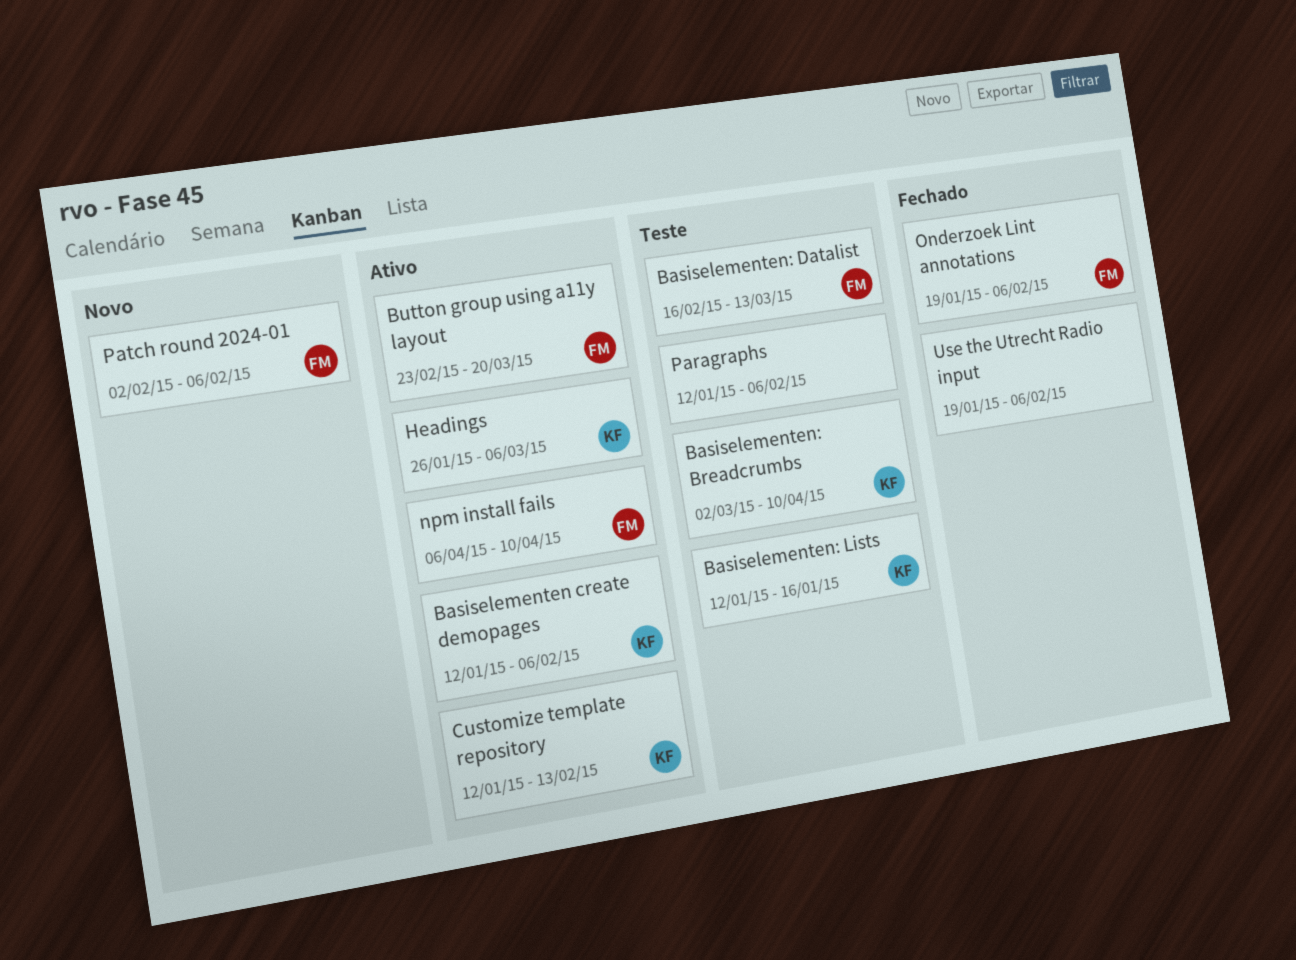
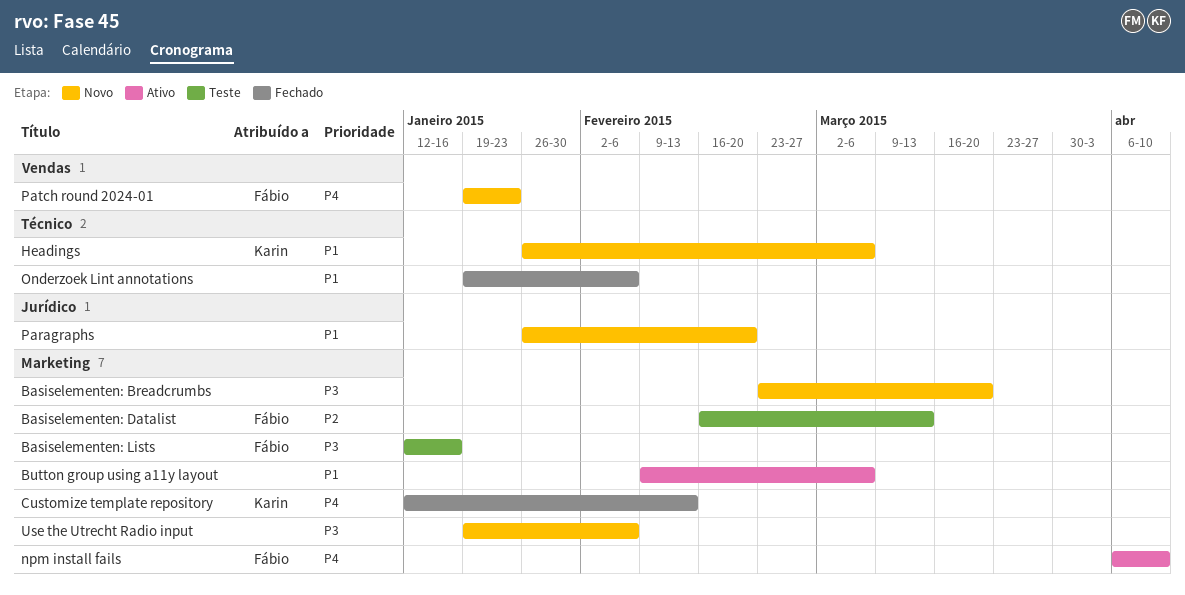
Basiselementen create demopages: present -> none
Basiselementen: Breadcrumbs, status: Teste -> Novo
Basiselementen: Breadcrumbs, owner: Karin -> none
Basiselementen: Breadcrumbs, start: Mar 2 -> Feb 23
Basiselementen: Breadcrumbs, due: Apr 10 -> Mar 20
Basiselementen: Lists, owner: Karin -> Fábio
Button group using a11y layout, owner: Fábio -> none
Button group using a11y layout, start: Feb 23 -> Feb 9
Button group using a11y layout, due: Mar 20 -> Mar 6
Customize template repository, status: Ativo -> Fechado
Headings, status: Ativo -> Novo
Onderzoek Lint annotations, owner: Fábio -> none
Paragraphs, status: Teste -> Novo
Paragraphs, start: Jan 12 -> Jan 26
Paragraphs, due: Feb 6 -> Feb 20
Patch round 2024-01, start: Feb 2 -> Jan 19
Patch round 2024-01, due: Feb 6 -> Jan 23
Use the Utrecht Radio input, status: Fechado -> Novo

